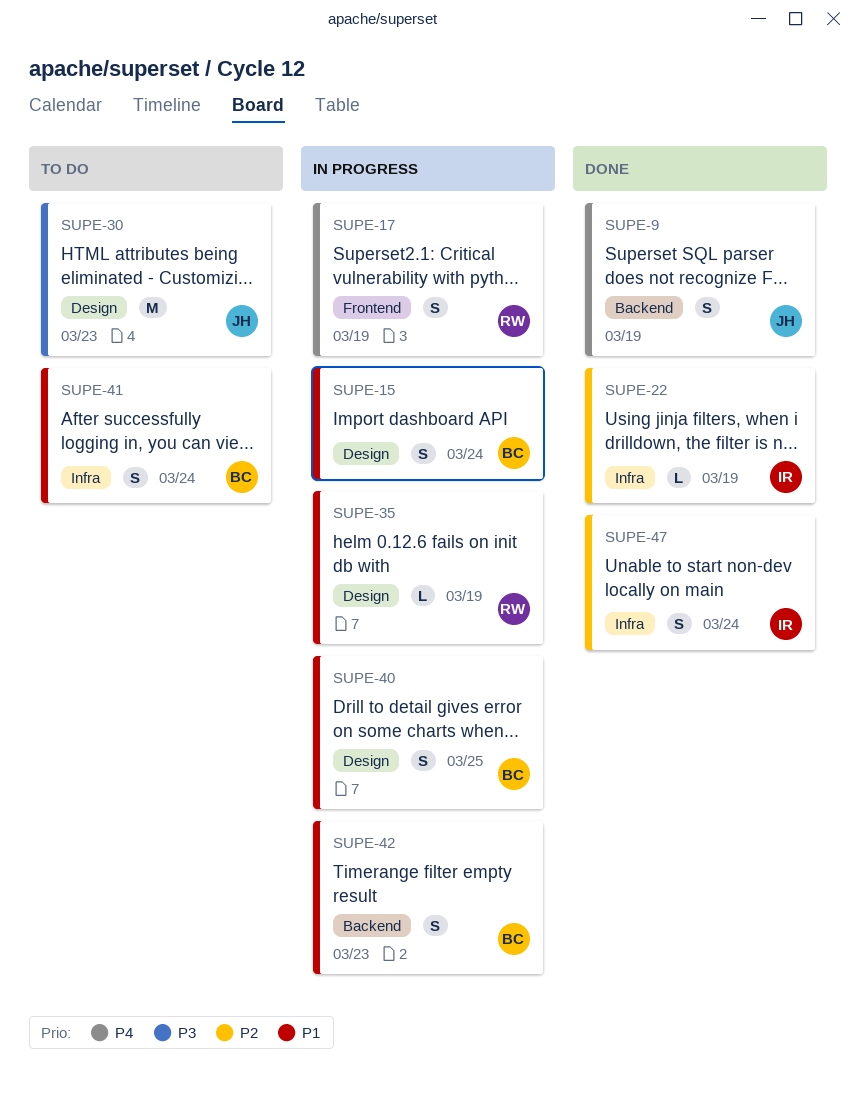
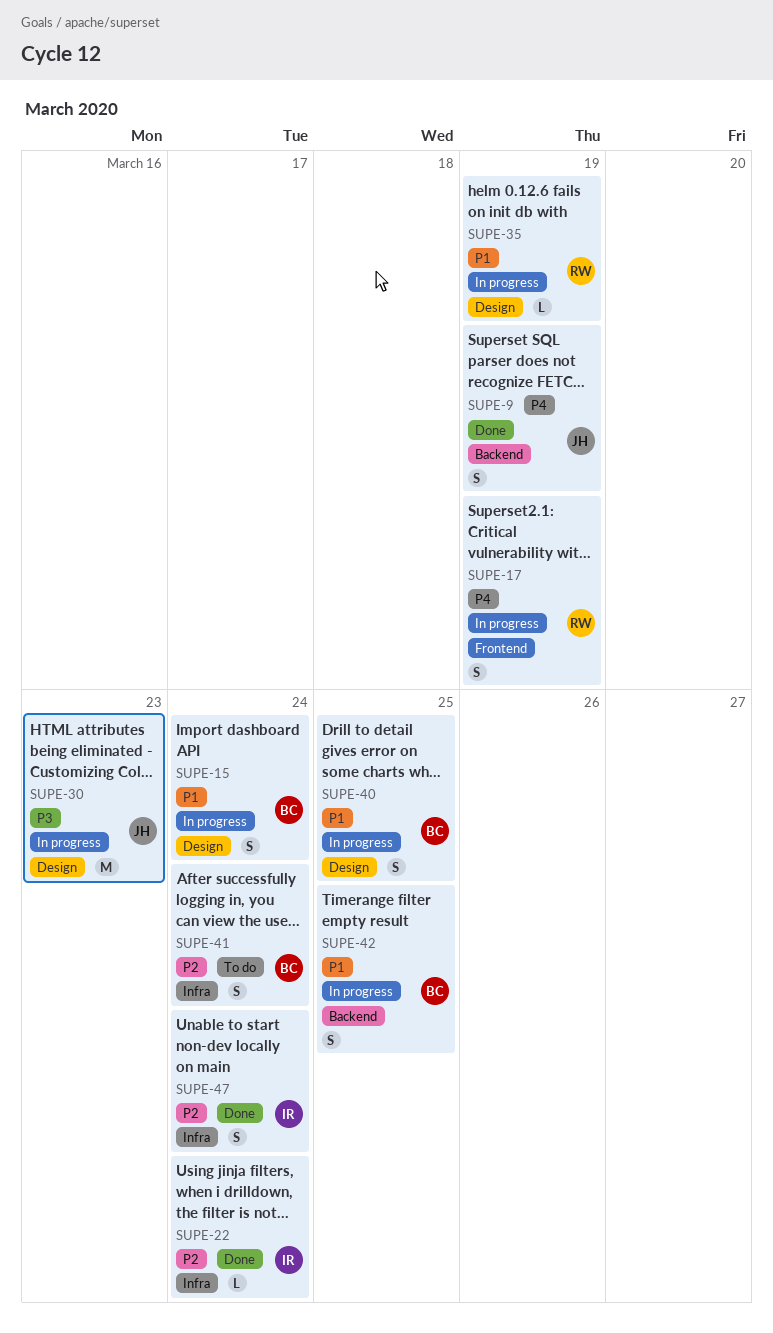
SUPE-22, due: Mar 19 -> Mar 24
SUPE-30, status: To do -> In progress
SUPE-41, priority: P1 -> P2
SUPE-42, due: Mar 23 -> Mar 25

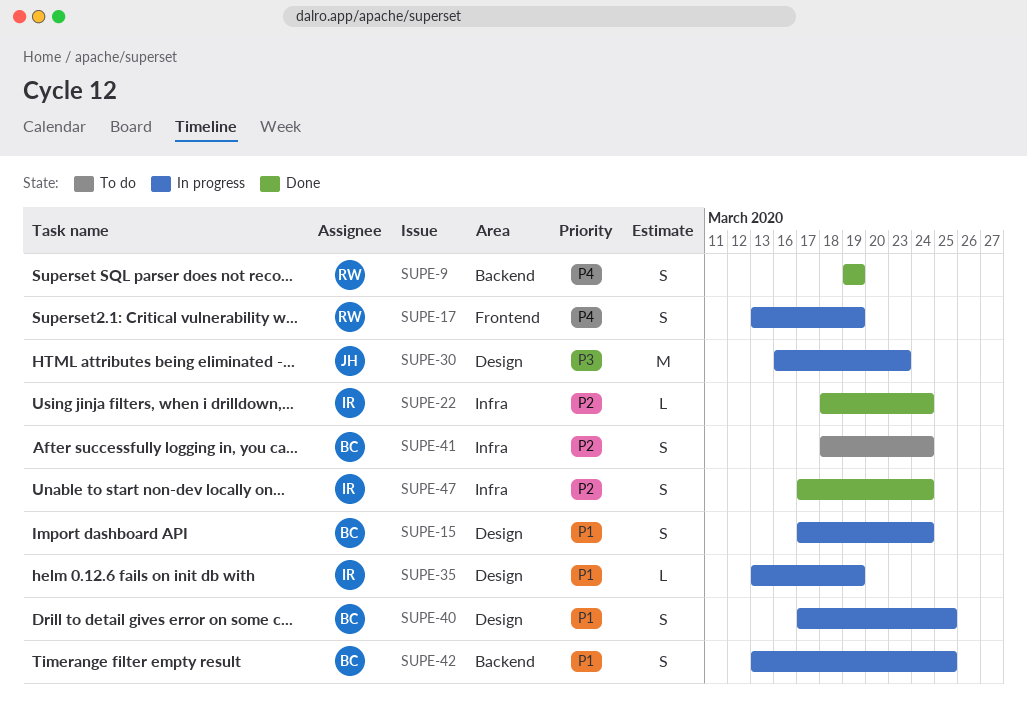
SUPE-9, owner: JH -> RW
SUPE-35, owner: RW -> IR

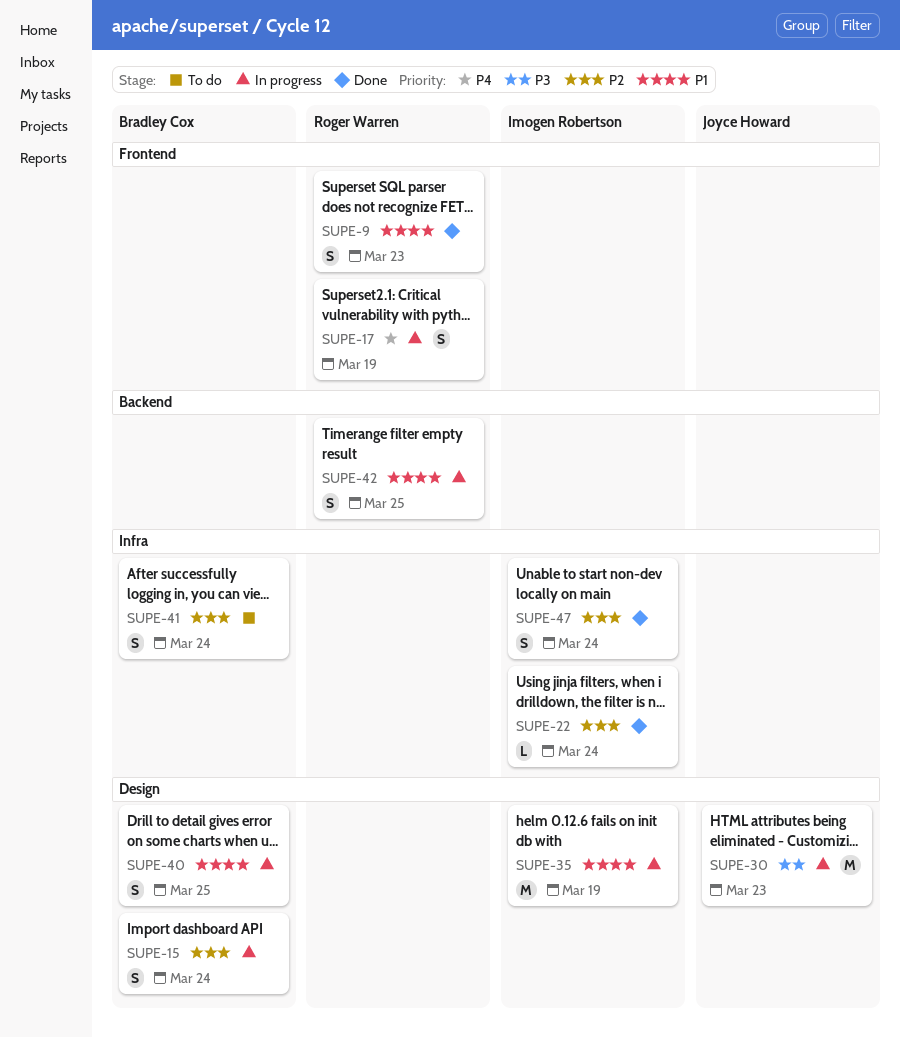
SUPE-9, priority: P4 -> P1
SUPE-9, label: Backend -> Frontend
SUPE-9, due: Mar 19 -> Mar 23
SUPE-15, priority: P1 -> P2
SUPE-35, estimate: L -> M
SUPE-42, owner: Bradley Cox -> Roger Warren

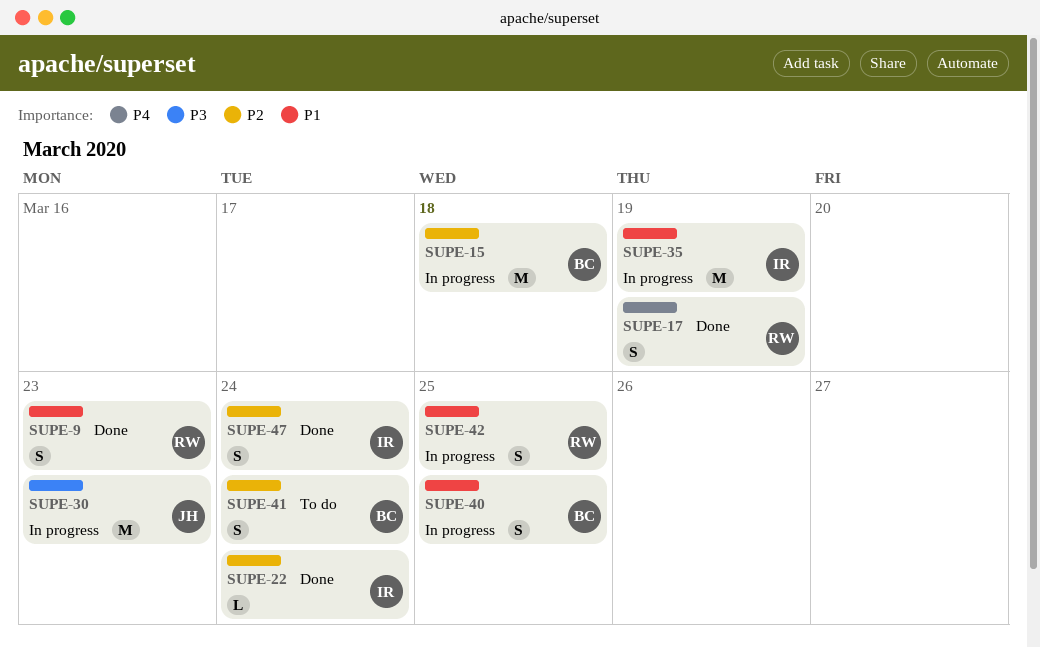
SUPE-15, estimate: S -> M
SUPE-15, due: Mar 24 -> Mar 18
SUPE-17, status: In progress -> Done

